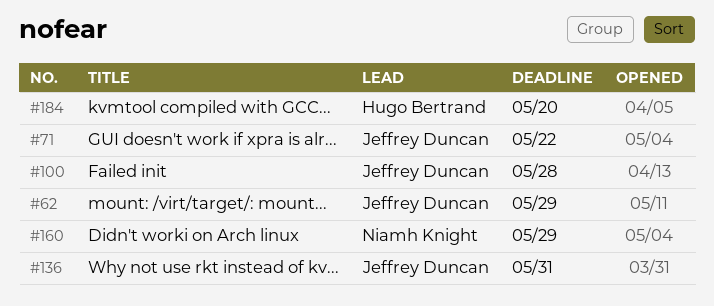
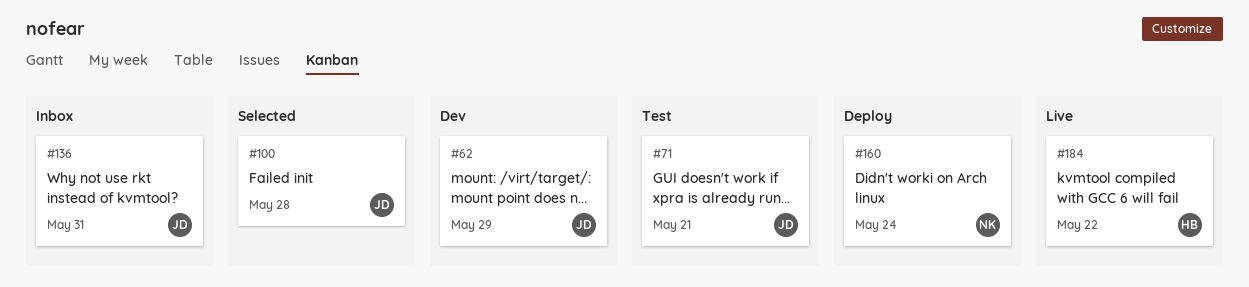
#71, due: May 22 -> May 21
#160, due: May 29 -> May 24
#184, due: May 20 -> May 22

